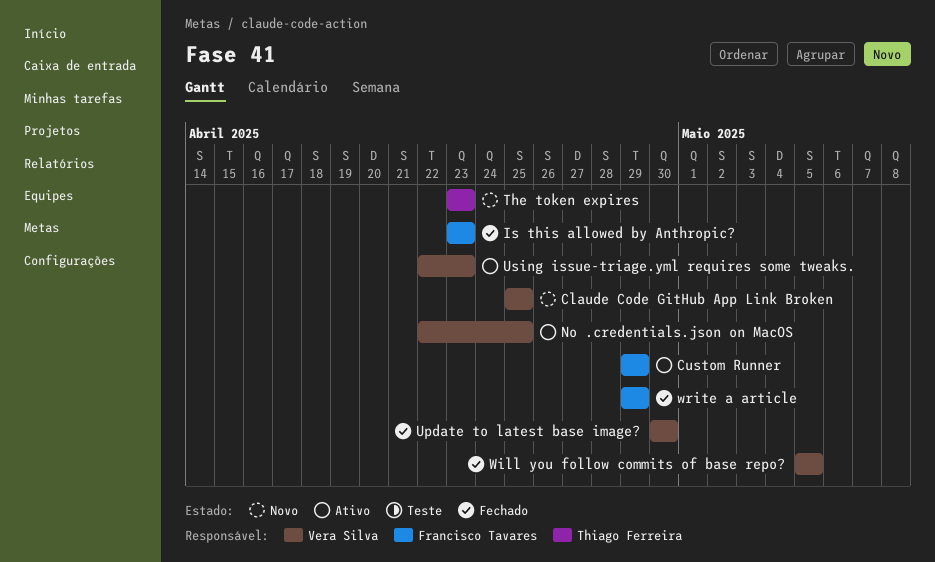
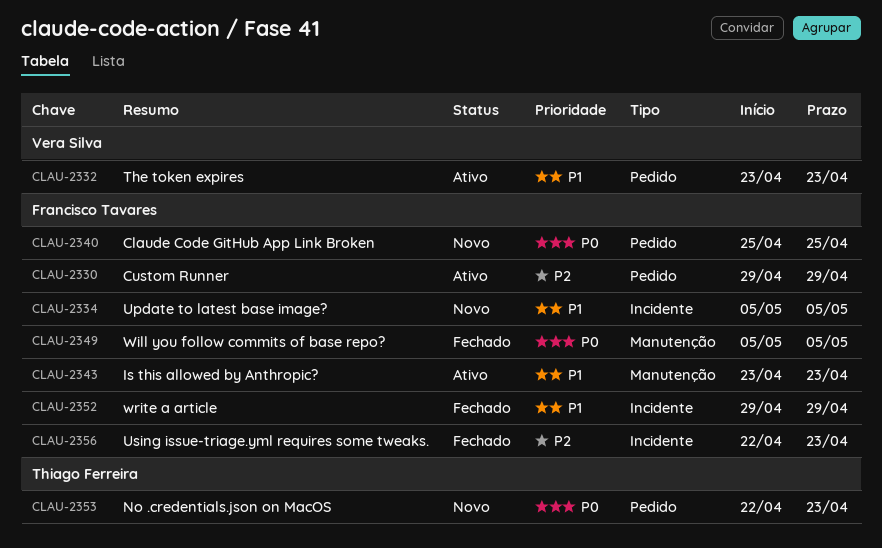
Claude Code GitHub App Link Broken, owner: Vera Silva -> Francisco Tavares
Is this allowed by Anthropic?, status: Fechado -> Ativo
No .credentials.json on MacOS, status: Ativo -> Novo
No .credentials.json on MacOS, owner: Vera Silva -> Thiago Ferreira
No .credentials.json on MacOS, due: Apr 25 -> Apr 23
The token expires, status: Novo -> Ativo
The token expires, owner: Thiago Ferreira -> Vera Silva
Update to latest base image?, status: Fechado -> Novo
Update to latest base image?, owner: Vera Silva -> Francisco Tavares
Update to latest base image?, start: Apr 30 -> May 5
Update to latest base image?, due: Apr 30 -> May 5
Using issue-triage.yml requires some tweaks., status: Ativo -> Fechado
Using issue-triage.yml requires some tweaks., owner: Vera Silva -> Francisco Tavares
Will you follow commits of base repo?, owner: Vera Silva -> Francisco Tavares

